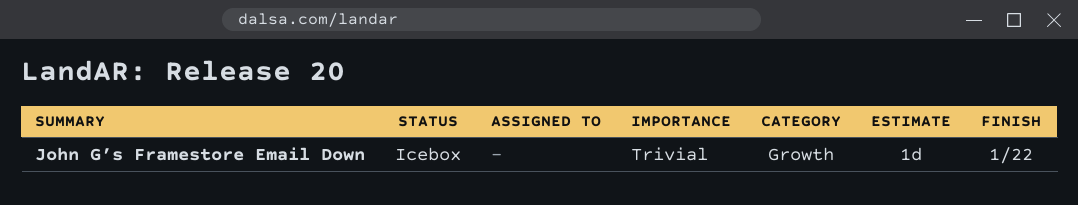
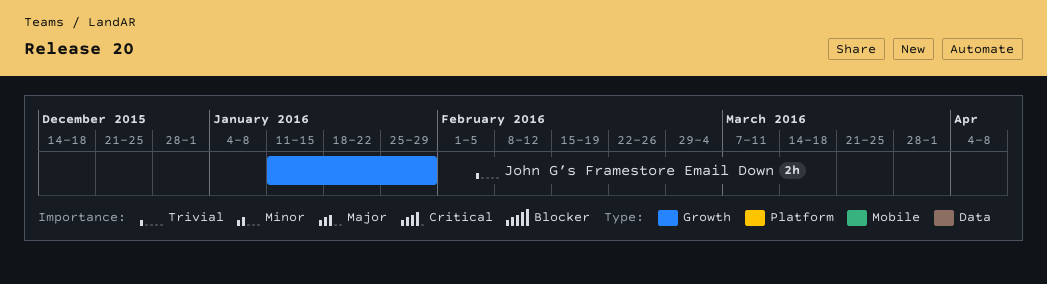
John G’s Framestore Email Down, estimate: 1d -> 2h
John G’s Framestore Email Down, due: Jan 22 -> Jan 29

